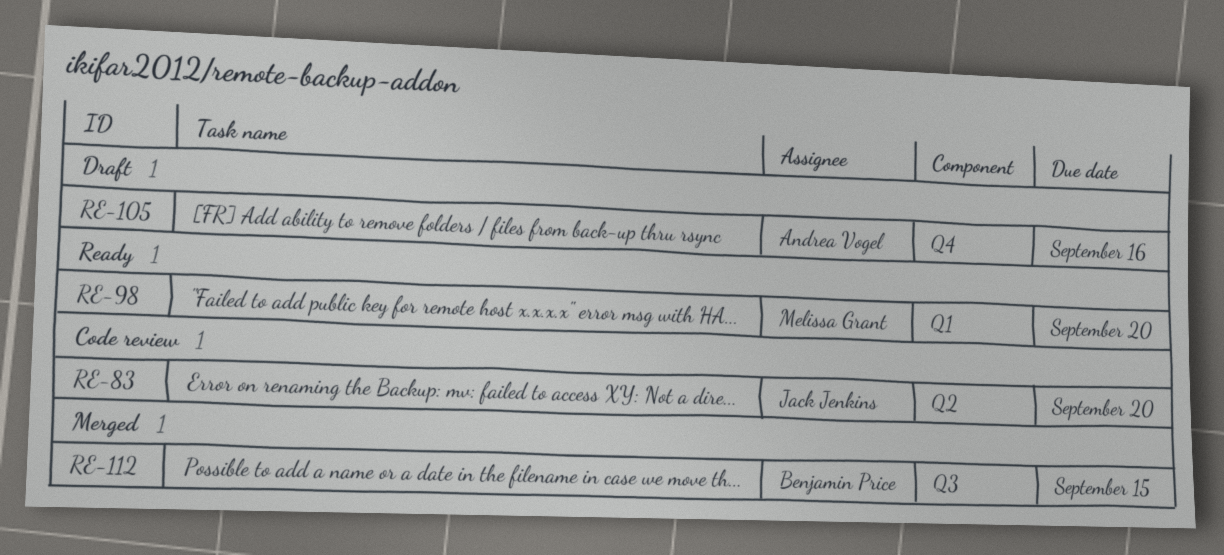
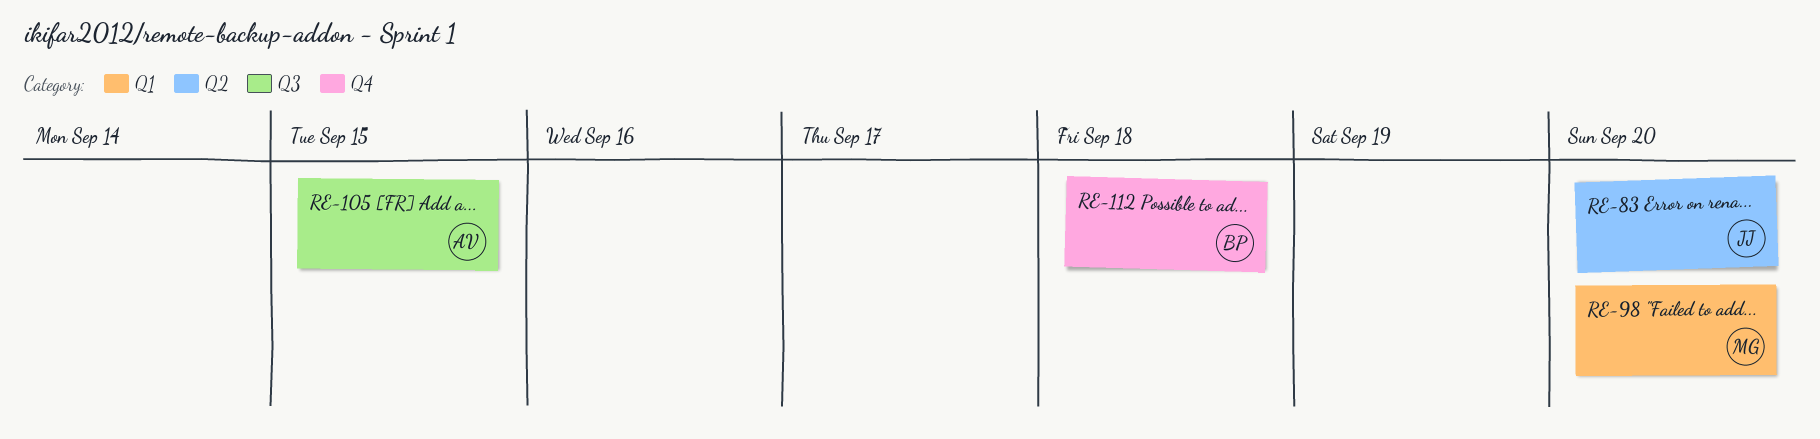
RE-105, label: Q4 -> Q3
RE-105, due: Sep 16 -> Sep 15
RE-112, label: Q3 -> Q4
RE-112, due: Sep 15 -> Sep 18

